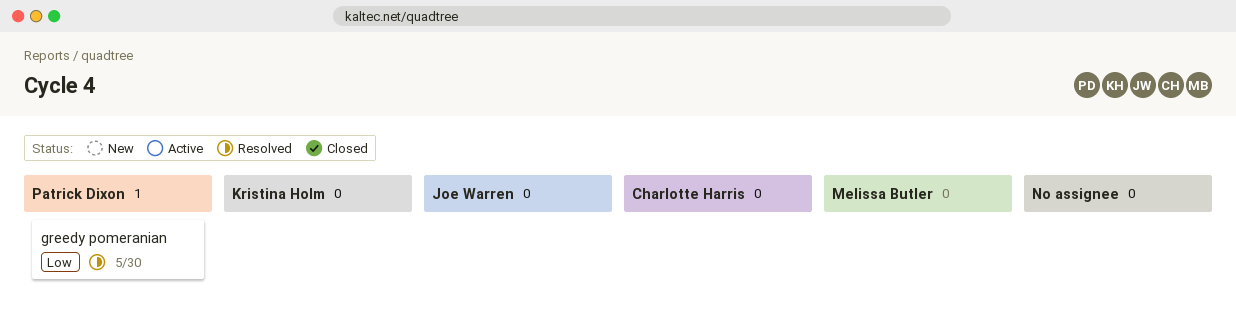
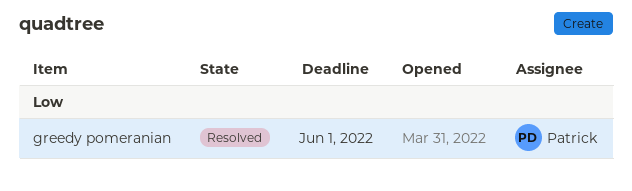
greedy pomeranian, due: May 30 -> Jun 1

